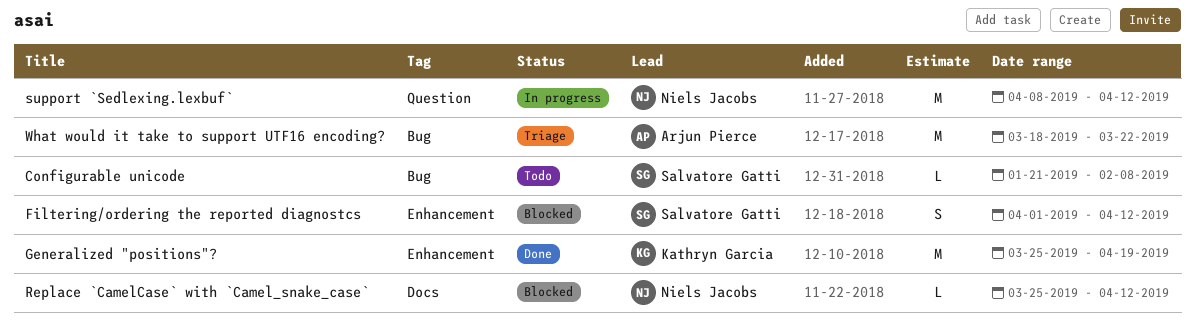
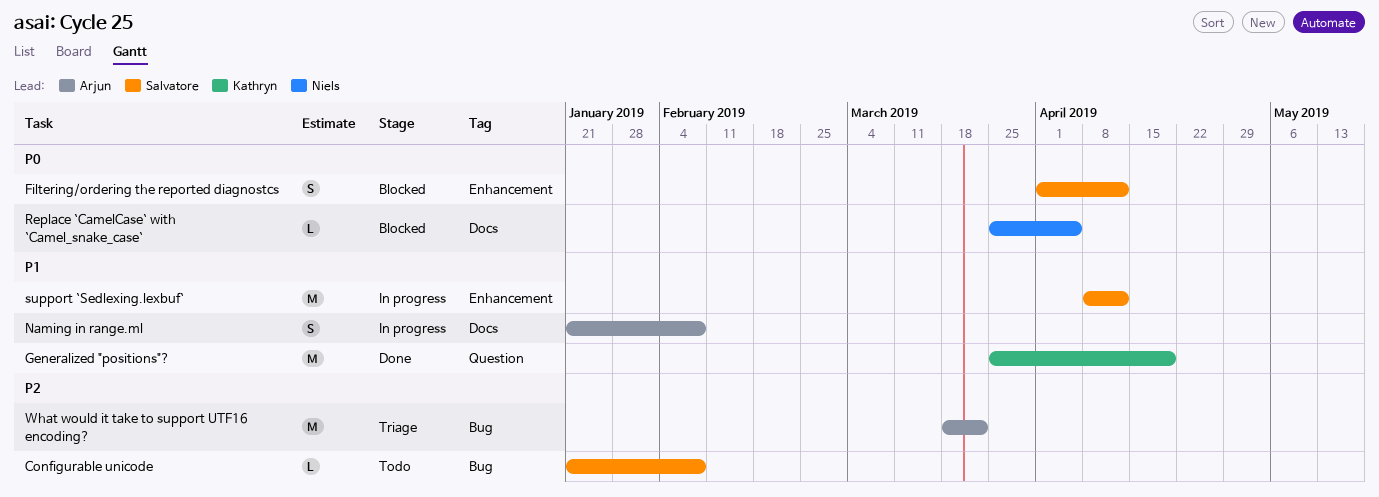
Generalized "positions"?, label: Enhancement -> Question
Naming in range.ml: none -> present
Replace `CamelCase` with `Camel_snake_case`, due: Apr 12 -> Apr 5
support `Sedlexing.lexbuf`, owner: Niels Jacobs -> Salvatore Gatti
support `Sedlexing.lexbuf`, label: Question -> Enhancement

